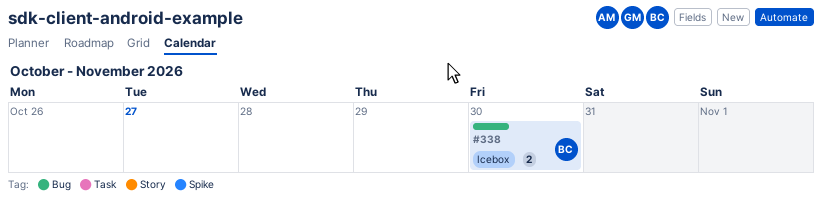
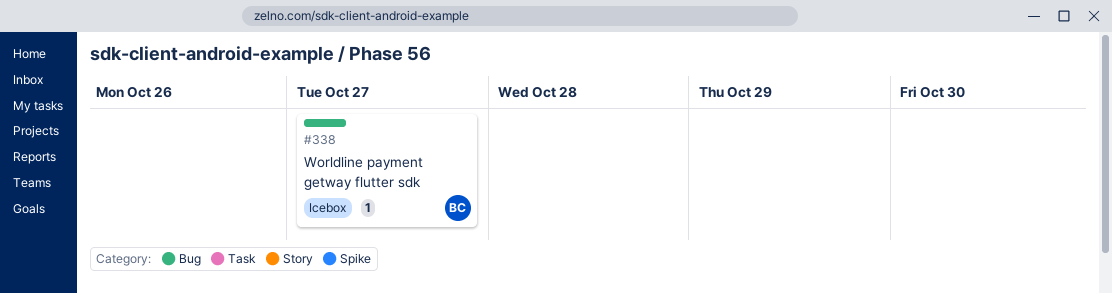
#338, estimate: 2 -> 1
#338, due: Oct 30 -> Oct 27

